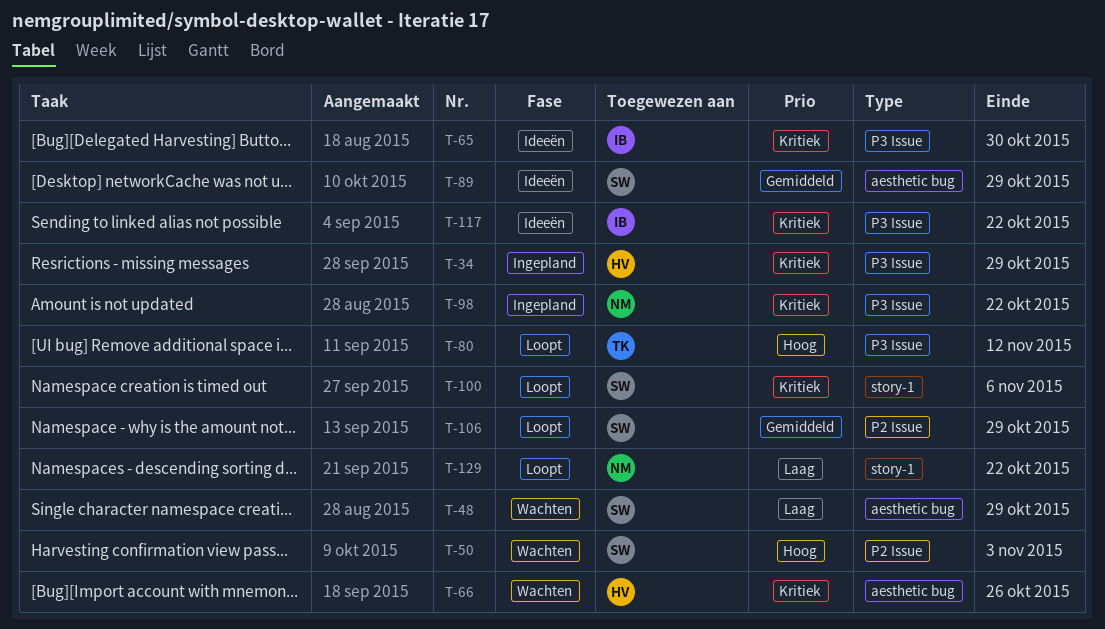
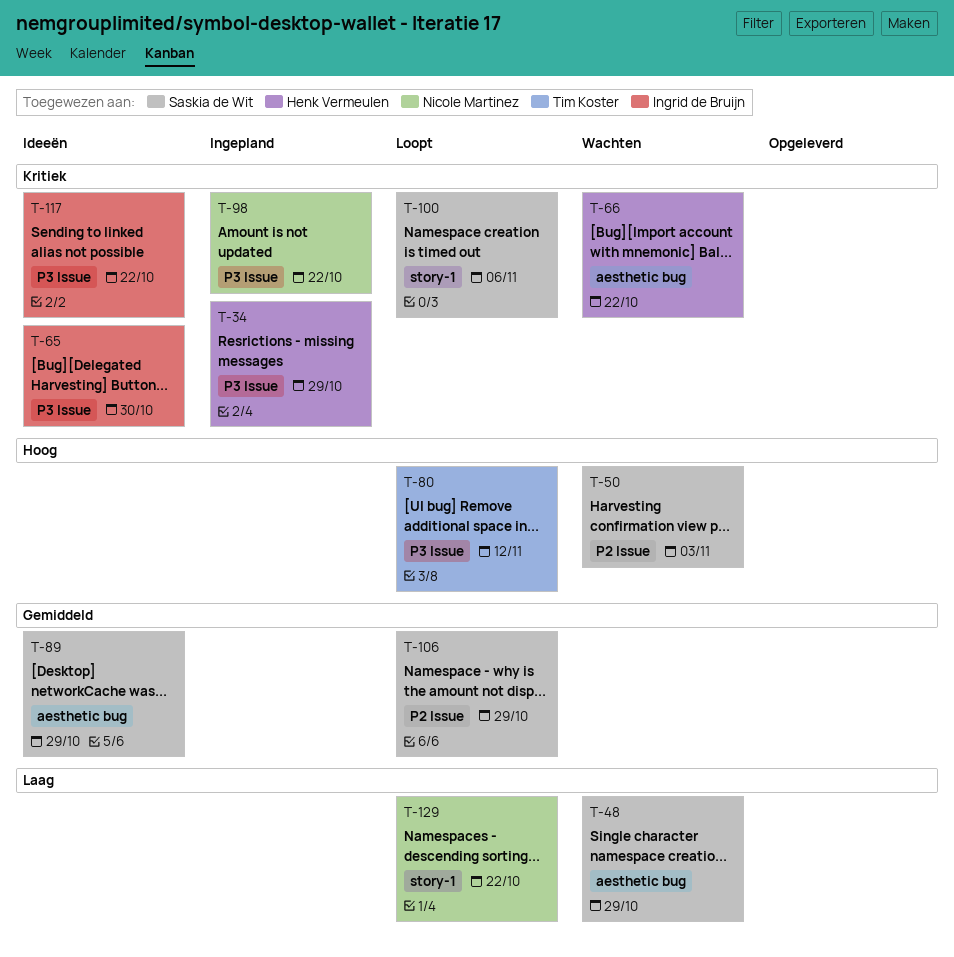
T-66, due: Oct 26 -> Oct 22

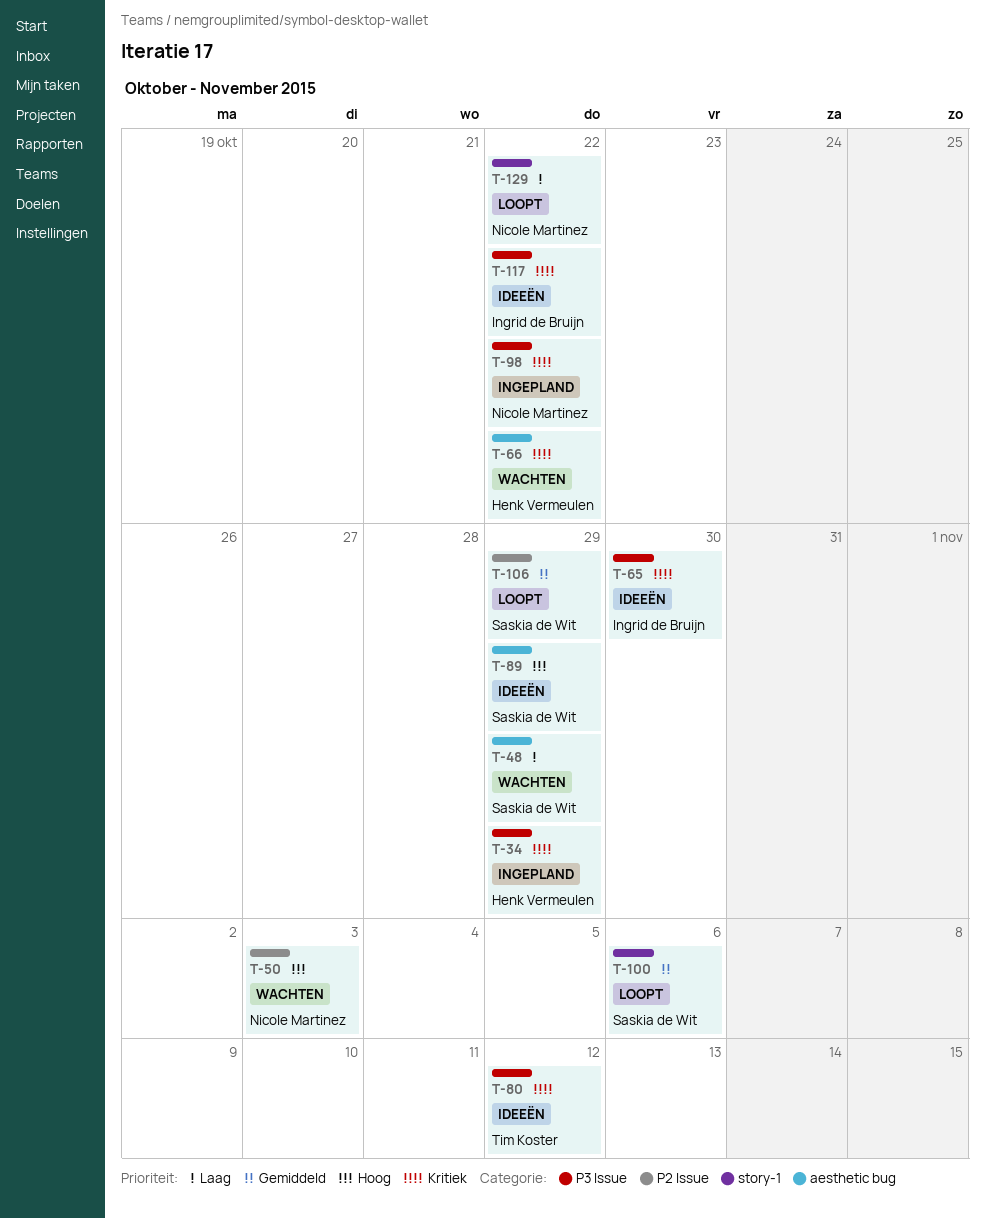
T-50, owner: Saskia de Wit -> Nicole Martinez
T-80, status: Loopt -> Ideeën
T-80, priority: Hoog -> Kritiek
T-89, priority: Gemiddeld -> Hoog
T-100, priority: Kritiek -> Gemiddeld

